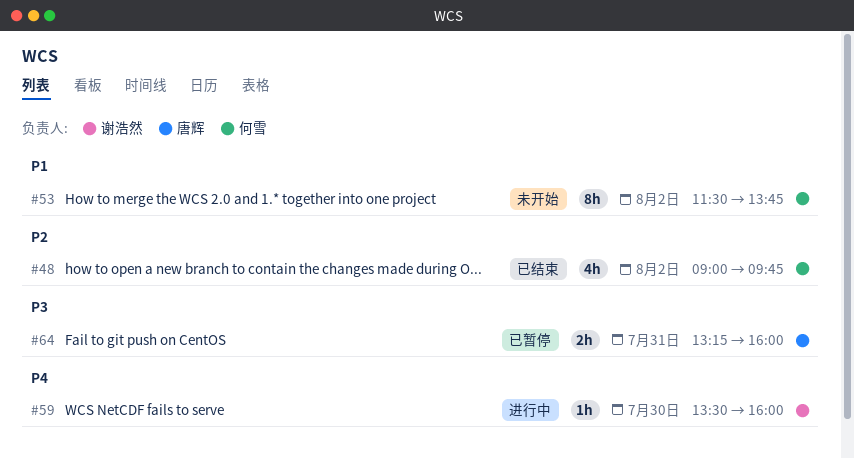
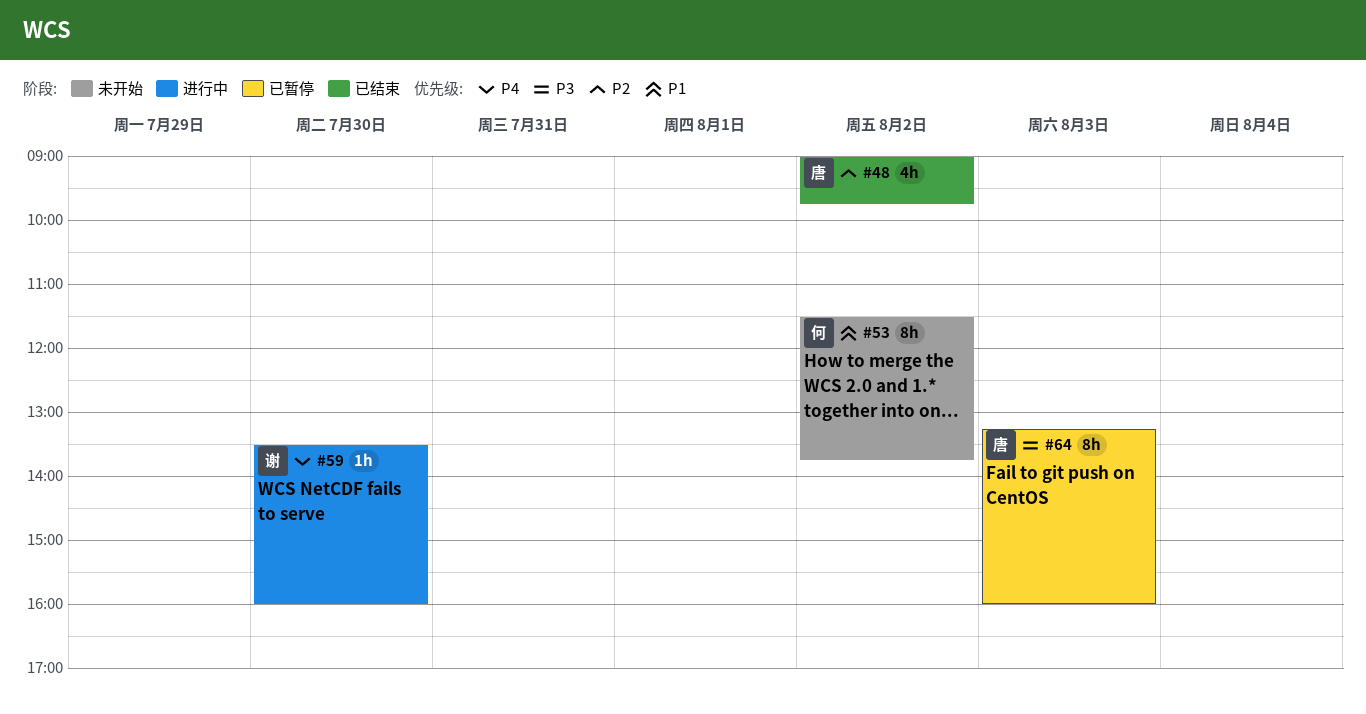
#48, owner: 何雪 -> 唐辉
#64, estimate: 2h -> 8h
#64, day: Jul 31 -> Aug 3

